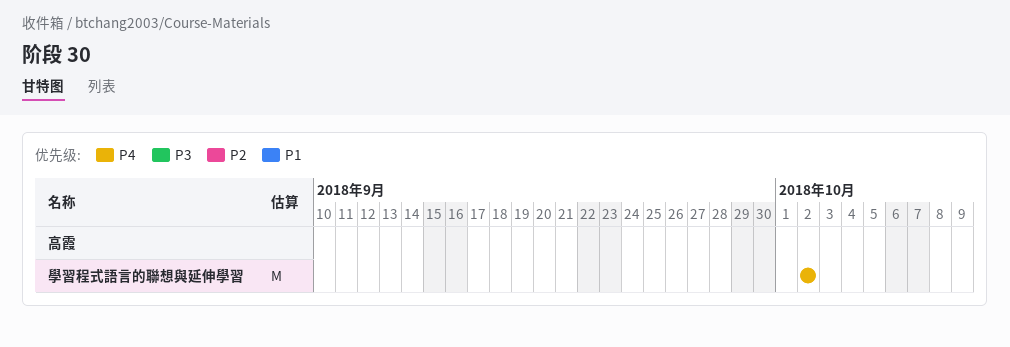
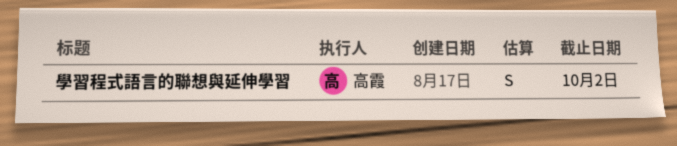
學習程式語言的聯想與延伸學習, estimate: M -> S

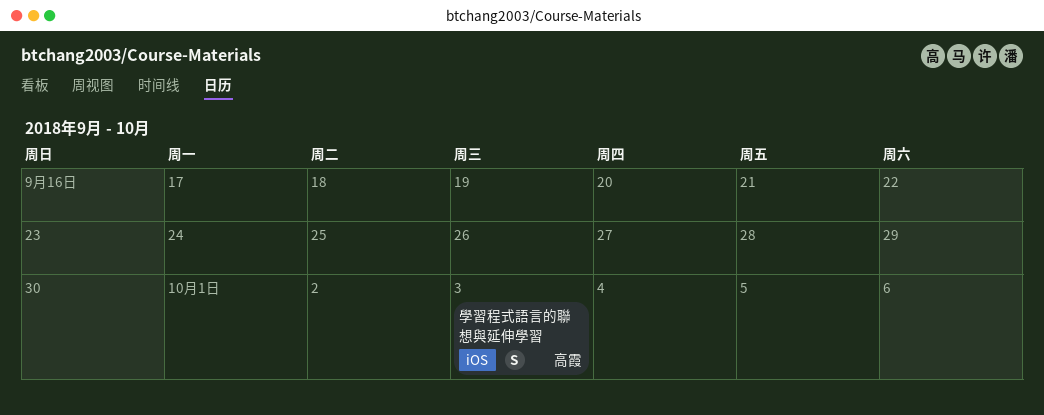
學習程式語言的聯想與延伸學習, due: Oct 2 -> Oct 3

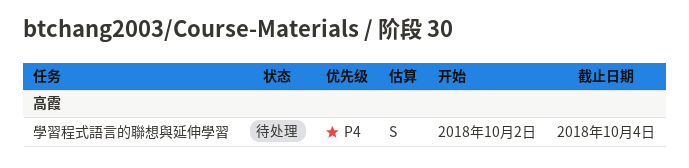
學習程式語言的聯想與延伸學習, due: Oct 3 -> Oct 4

